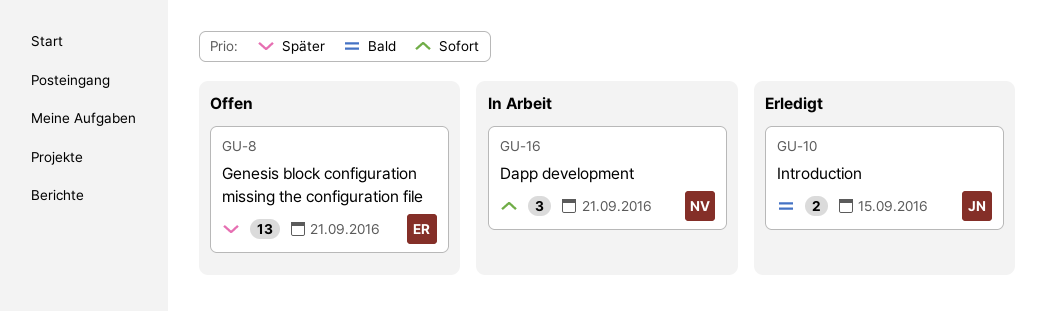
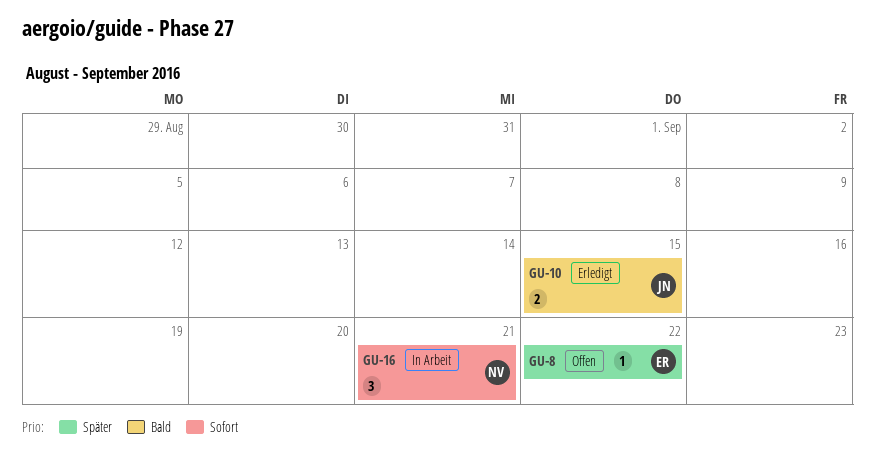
GU-8, estimate: 13 -> 1
GU-8, due: Sep 21 -> Sep 22

